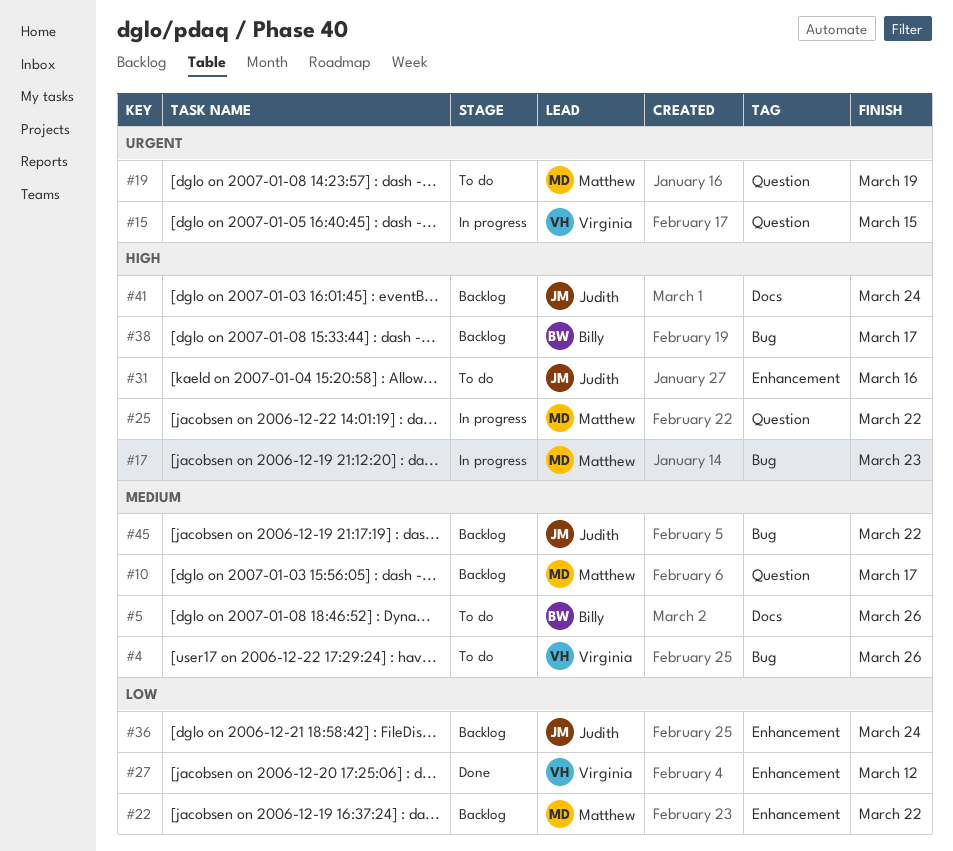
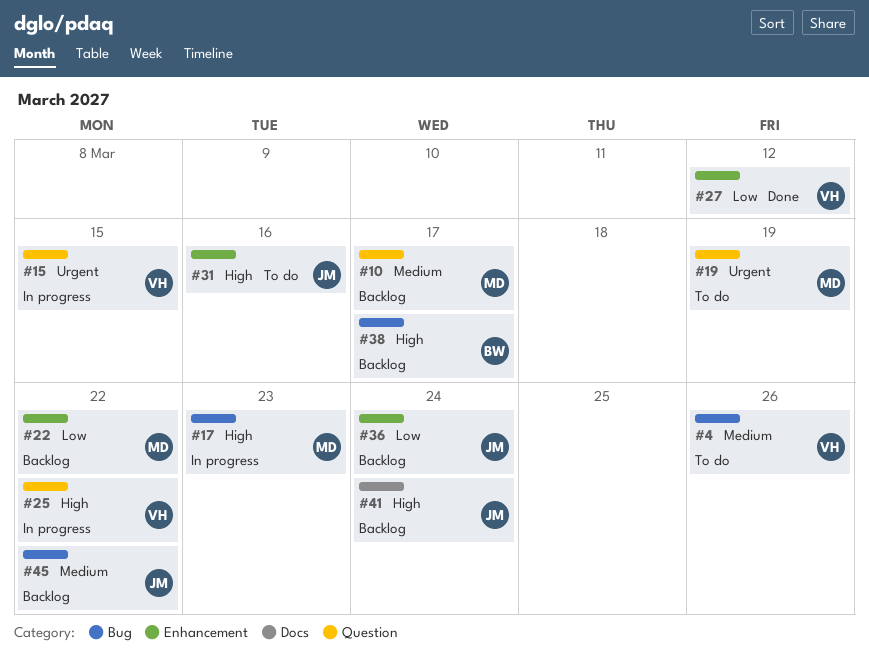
#5: present -> none
#25, owner: Matthew -> Virginia

